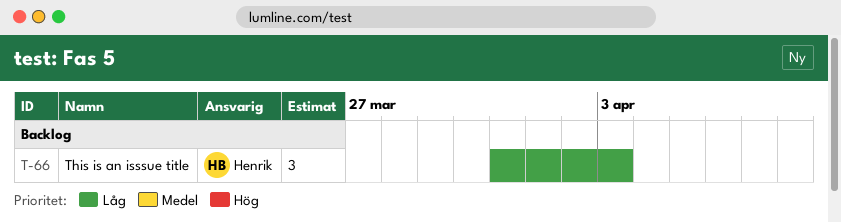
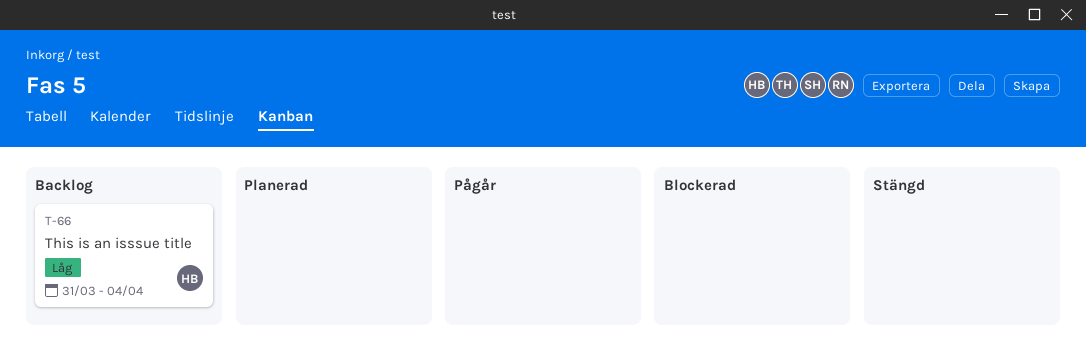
T-66, due: Apr 3 -> Apr 4

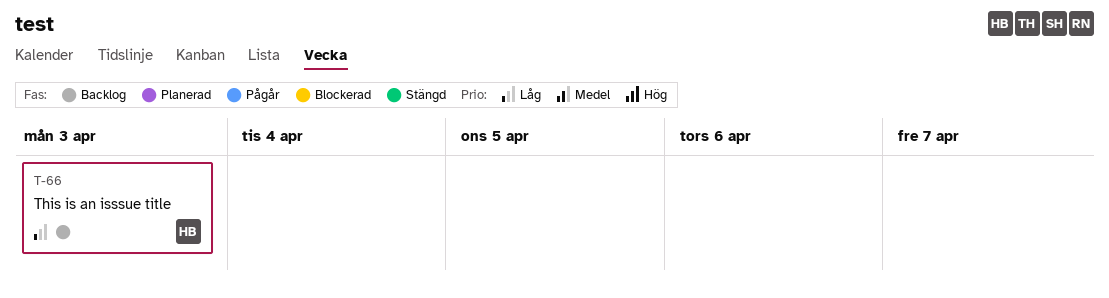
T-66, due: Apr 4 -> Apr 3

